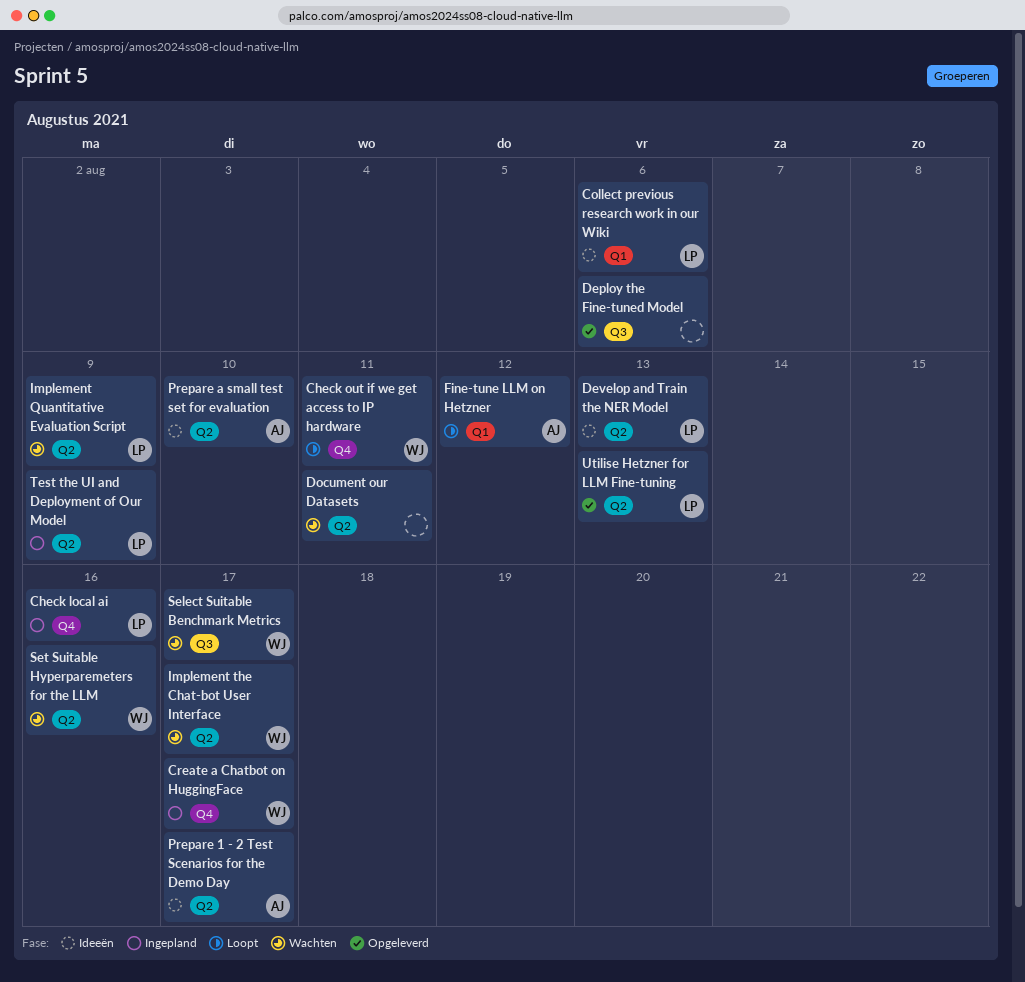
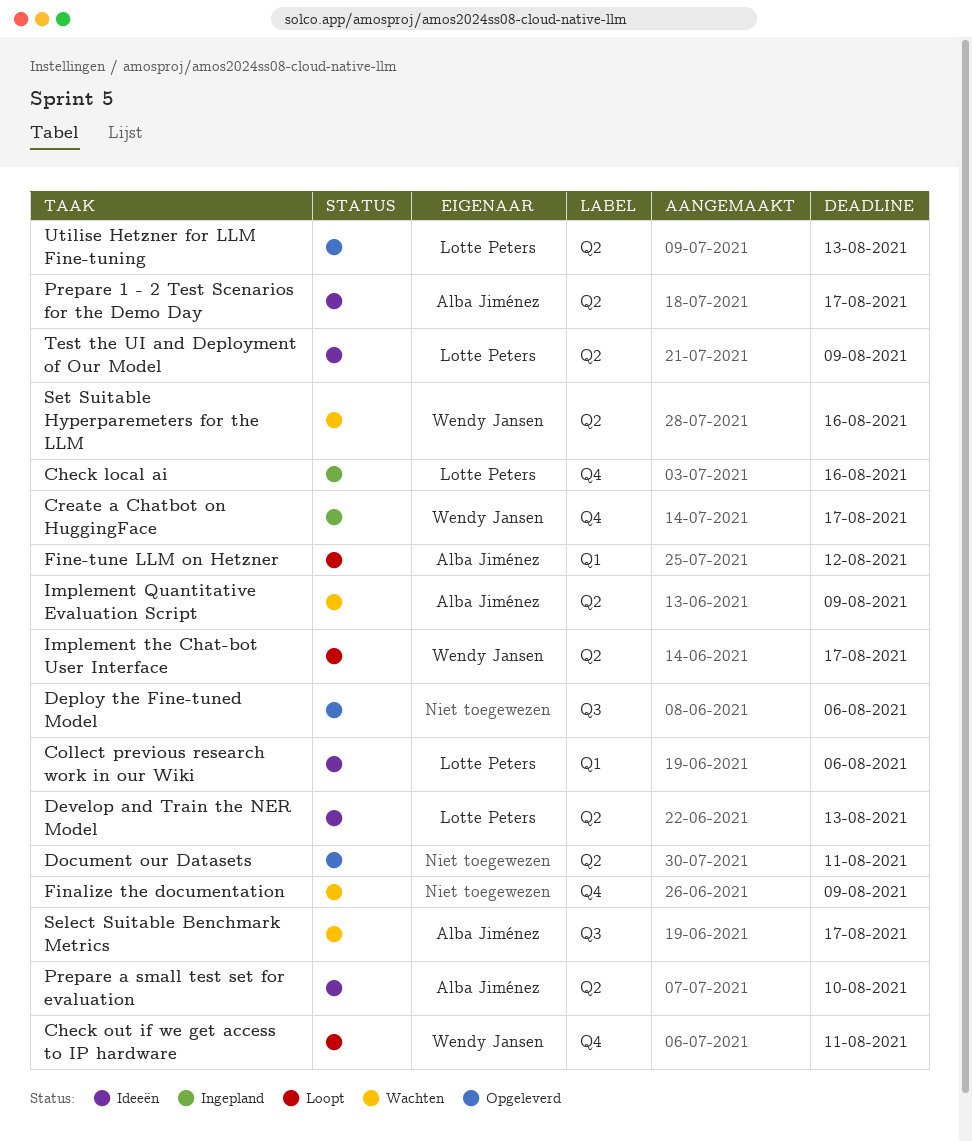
Document our Datasets, status: Wachten -> Opgeleverd
Finalize the documentation: none -> present
Implement Quantitative Evaluation Script, owner: Lotte Peters -> Alba Jiménez
Implement the Chat-bot User Interface, status: Wachten -> Loopt
Select Suitable Benchmark Metrics, owner: Wendy Jansen -> Alba Jiménez
Test the UI and Deployment of Our Model, status: Ingepland -> Ideeën

